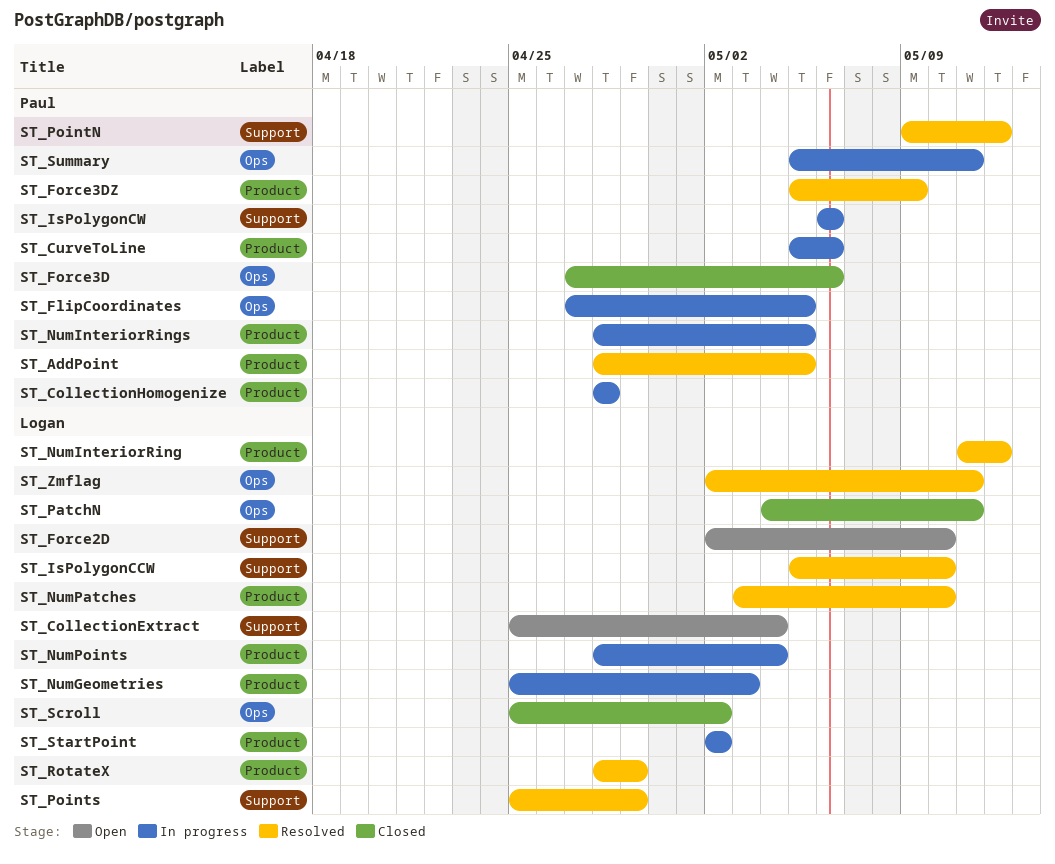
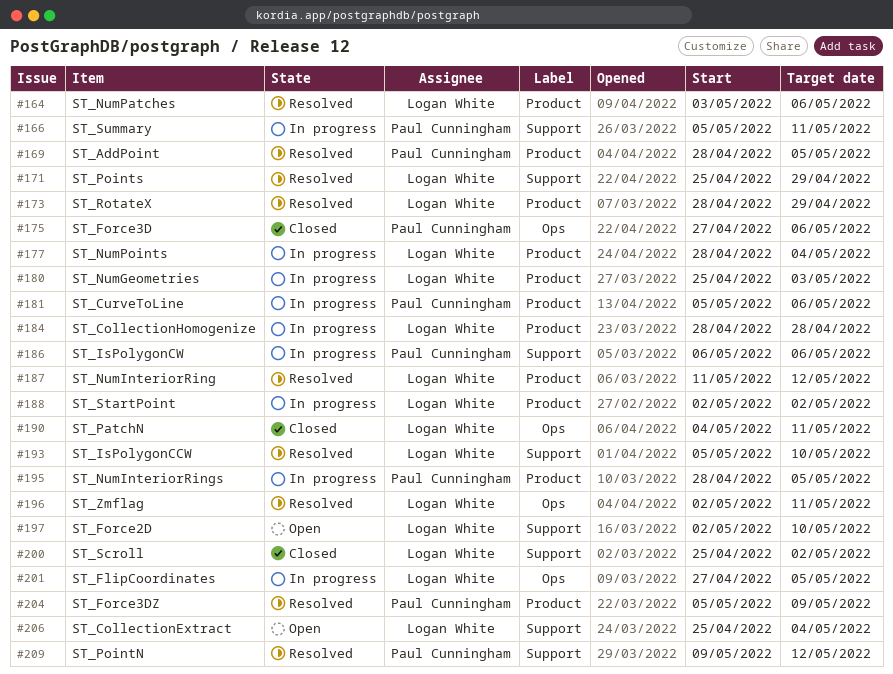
ST_CollectionHomogenize, owner: Paul Cunningham -> Logan White
ST_FlipCoordinates, owner: Paul Cunningham -> Logan White
ST_NumPatches, due: May 10 -> May 6
ST_Scroll, label: Ops -> Support
ST_Summary, label: Ops -> Support

